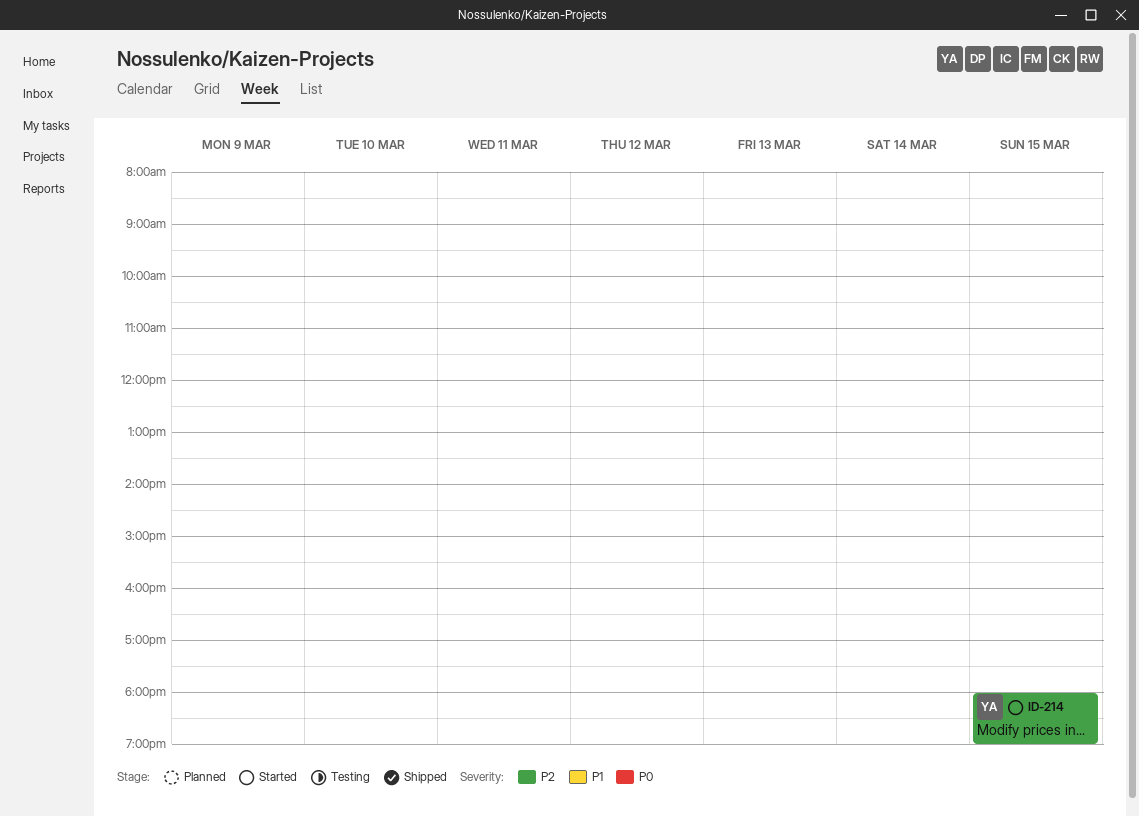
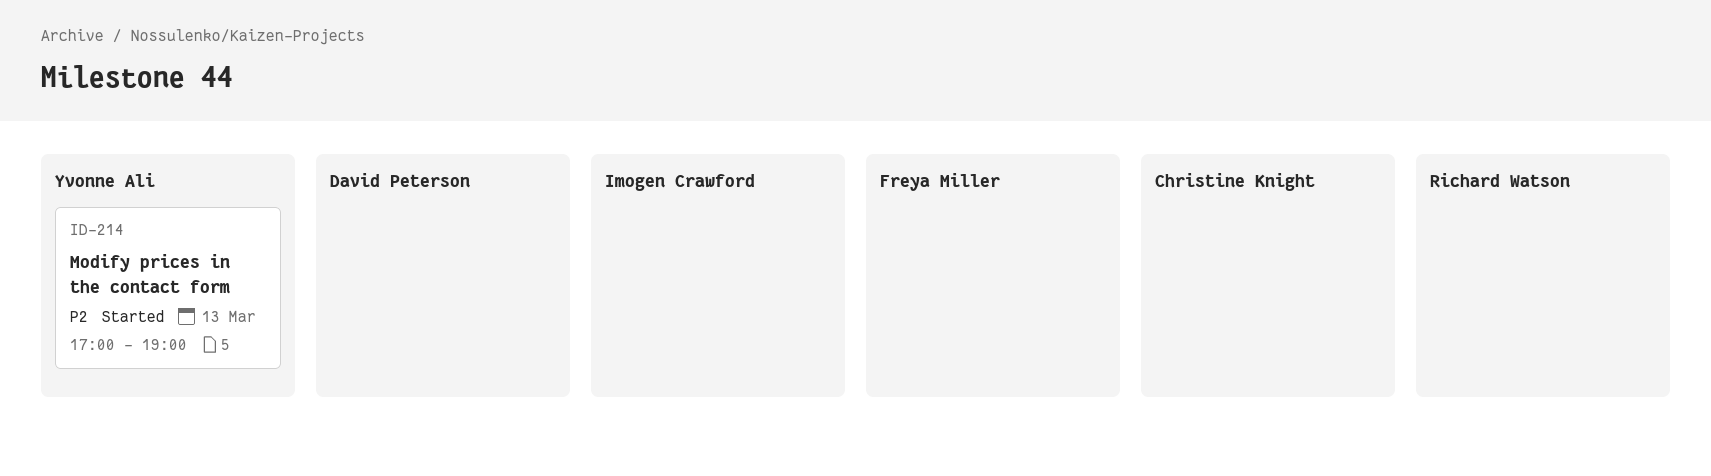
ID-214, day: Mar 15 -> Mar 13
ID-214, begins: 18:00 -> 17:00

